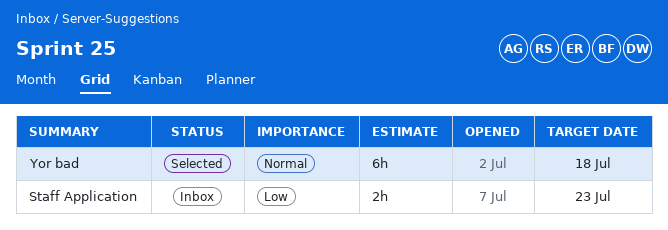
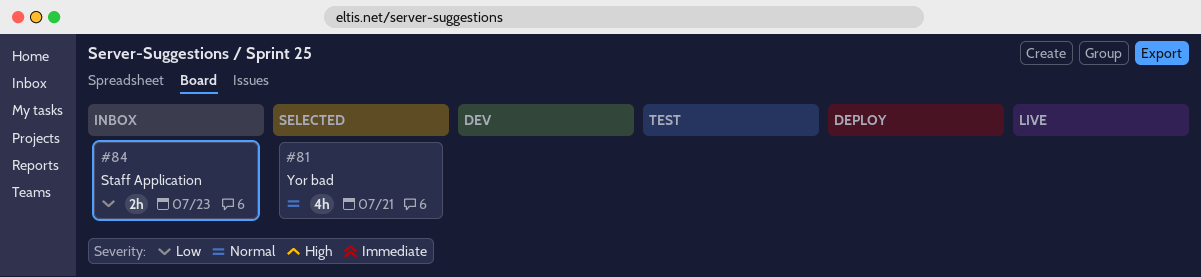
Yor bad, estimate: 6h -> 4h
Yor bad, due: Jul 18 -> Jul 21

